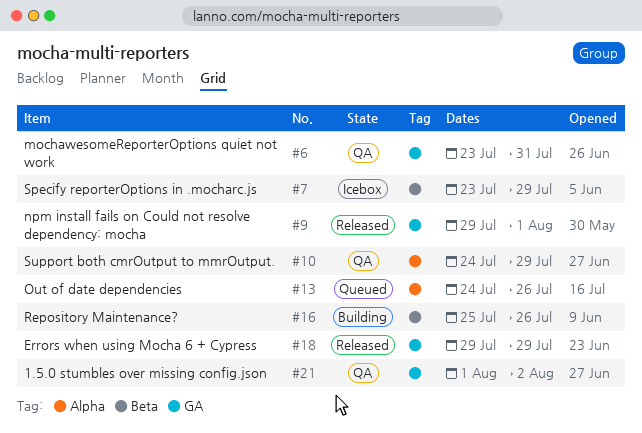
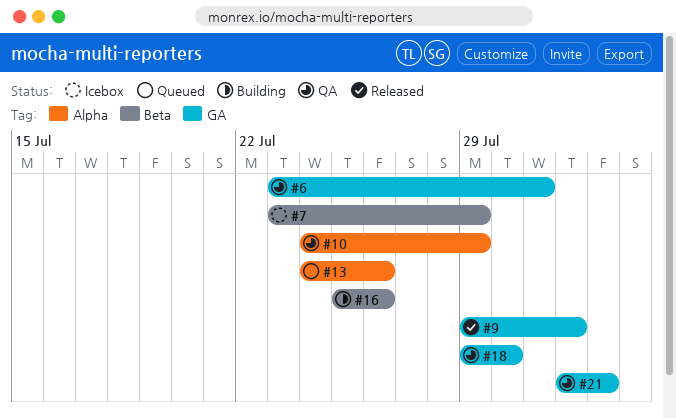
#18, status: Released -> QA
#18, due: Jul 29 -> Jul 30

